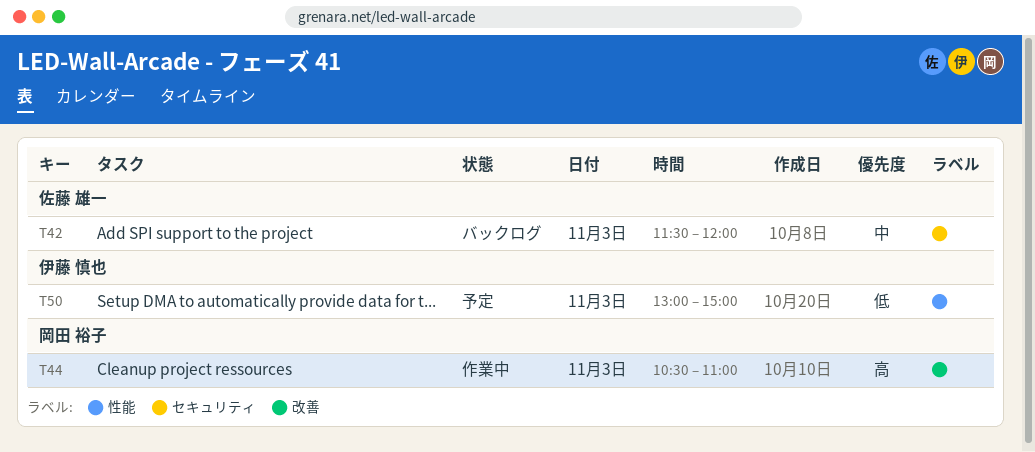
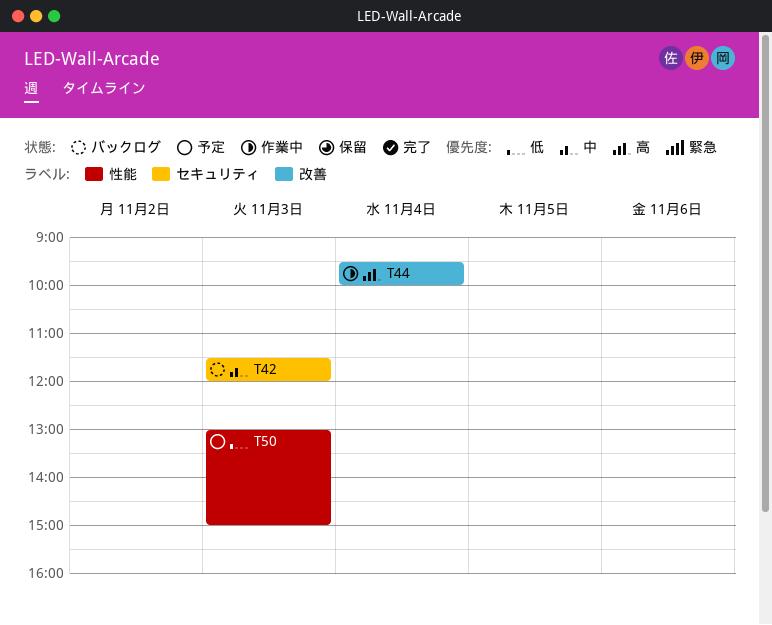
T44, day: Nov 3 -> Nov 4
T44, begins: 10:30 -> 09:30
T44, ends: 11:00 -> 10:00

